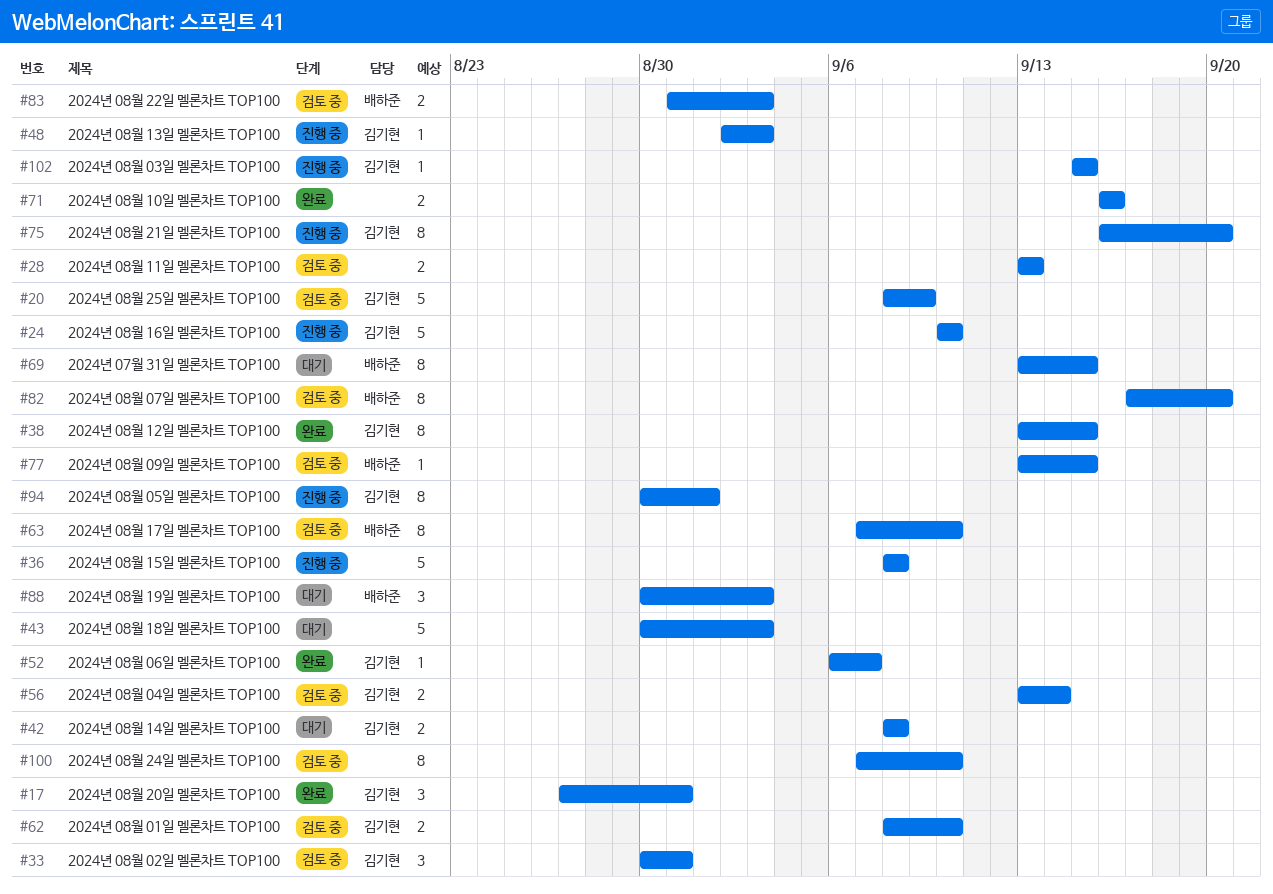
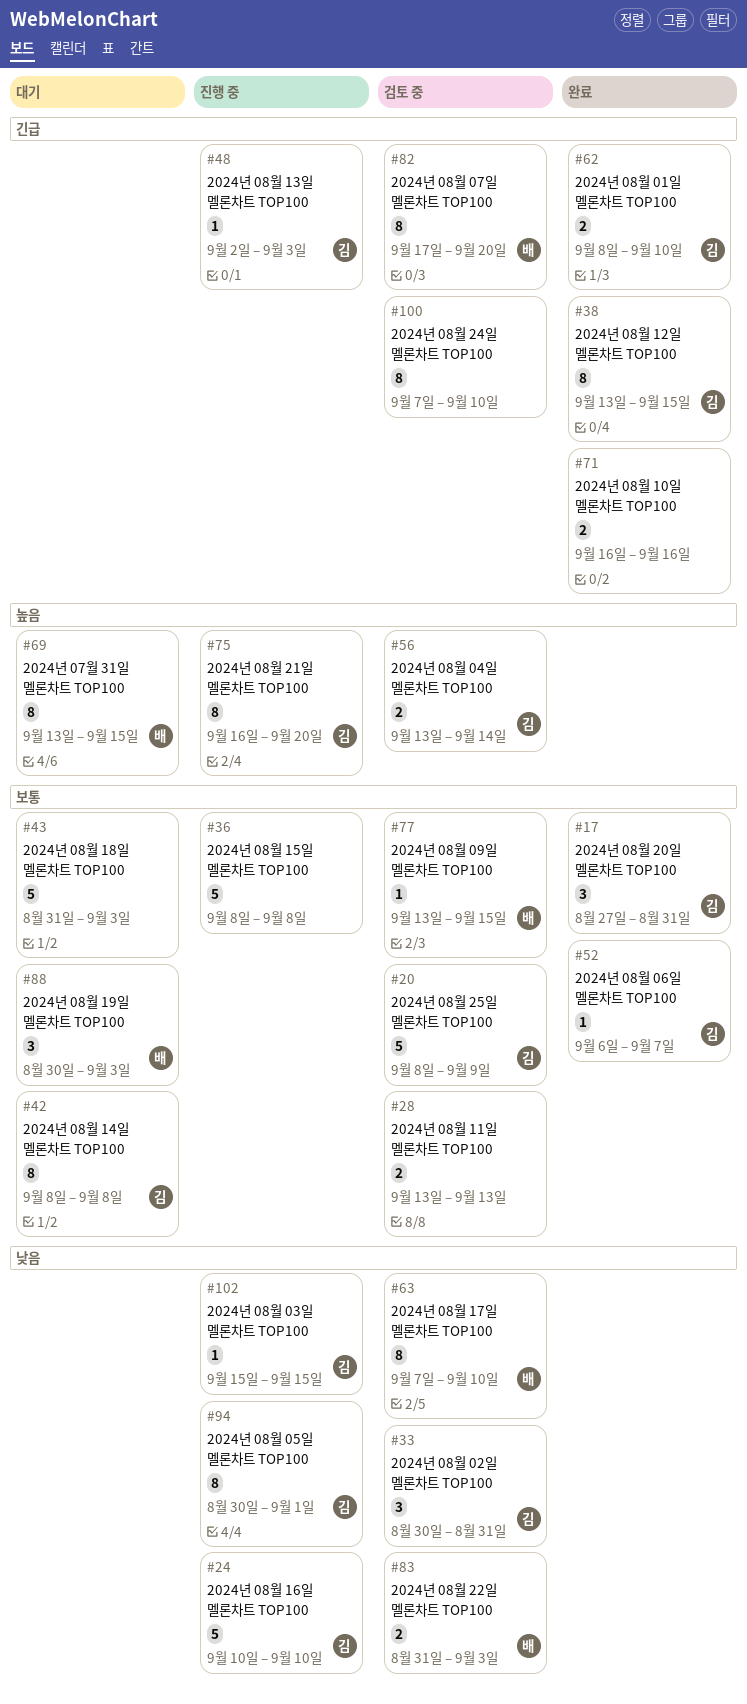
#42, estimate: 2 -> 8
#43, start: Aug 30 -> Aug 31
#62, status: 검토 중 -> 완료

